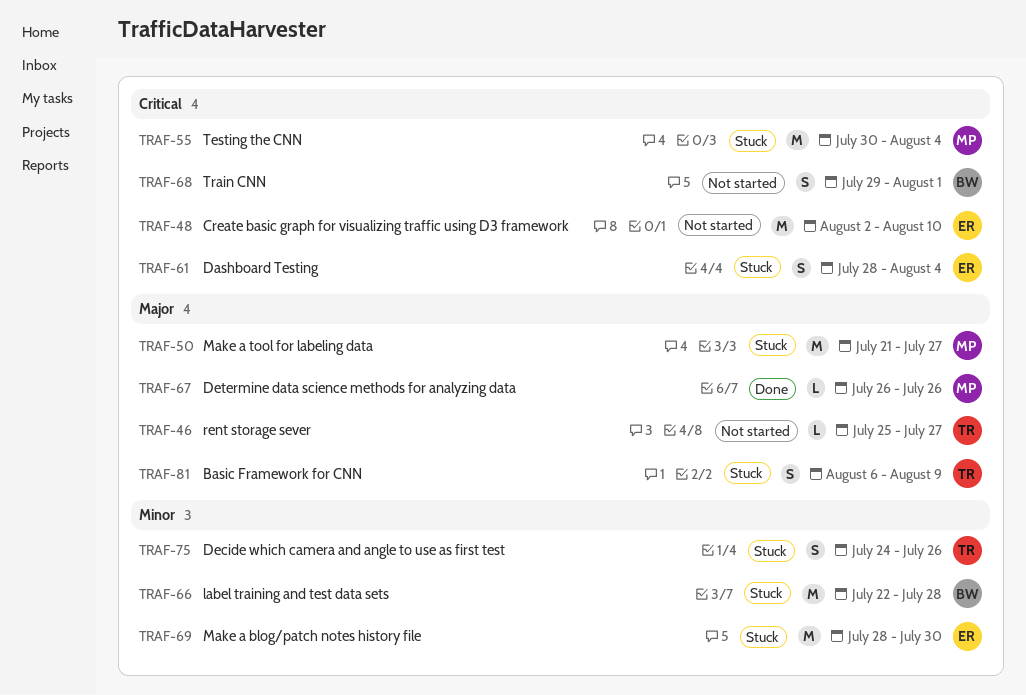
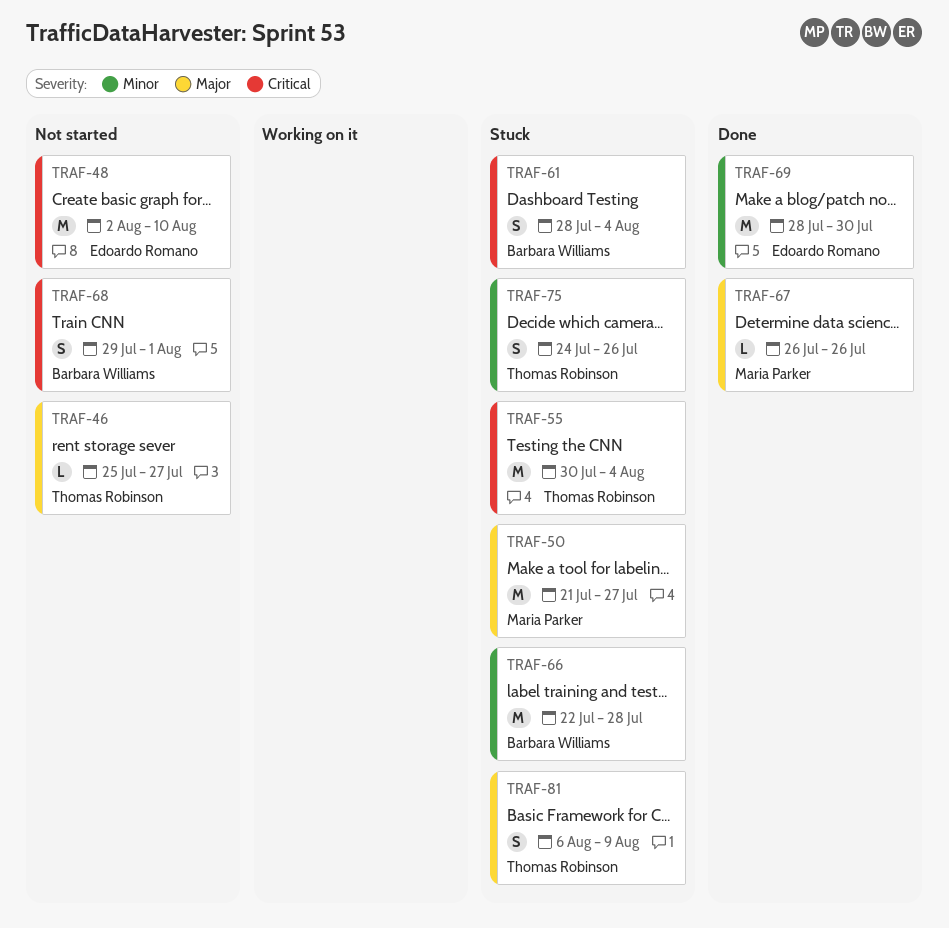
TRAF-55, owner: Maria Parker -> Thomas Robinson
TRAF-61, owner: Edoardo Romano -> Barbara Williams
TRAF-69, status: Stuck -> Done

